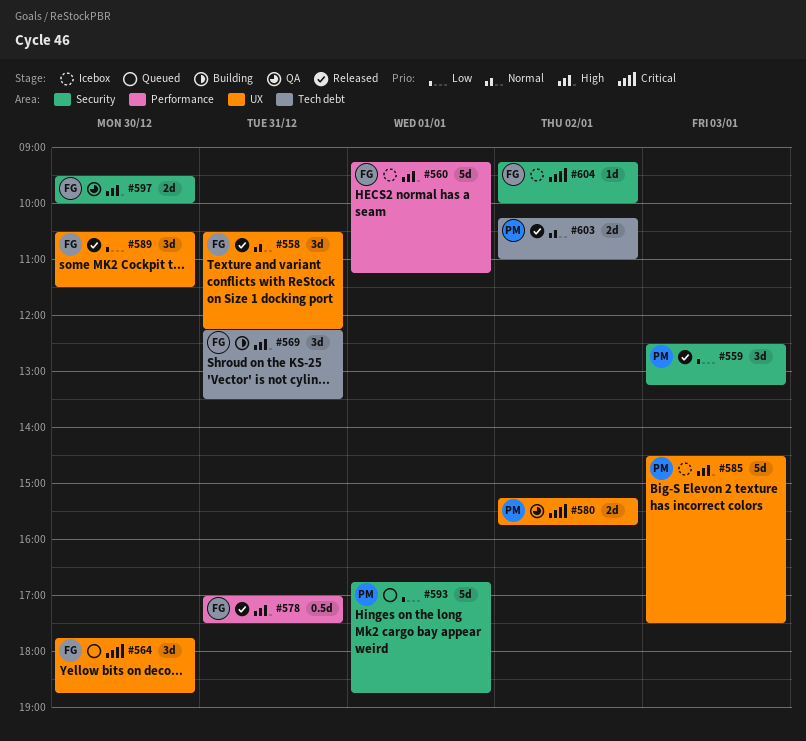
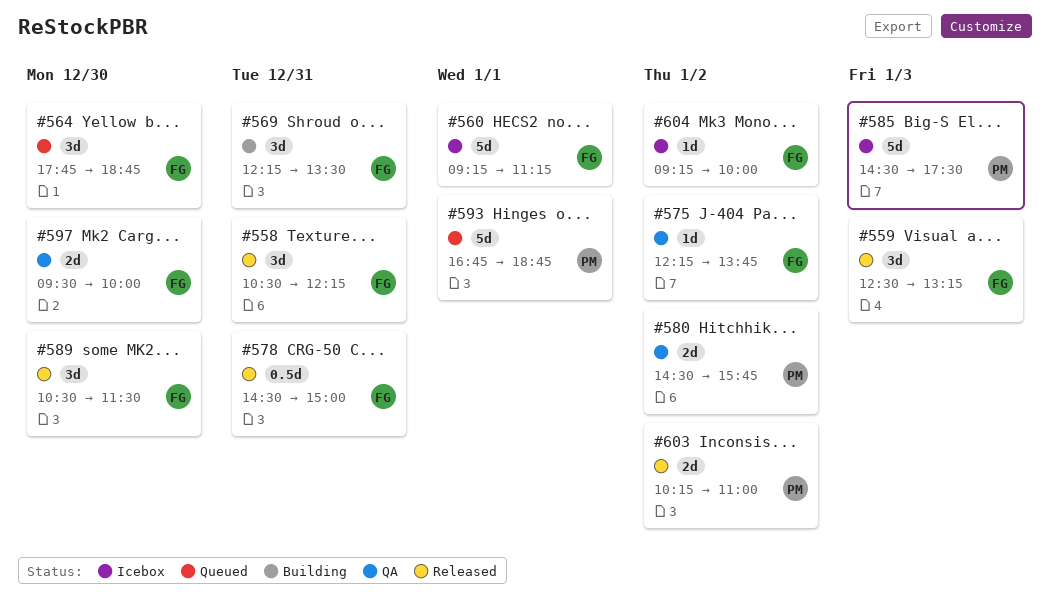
#559, owner: PM -> FG
#575: none -> present
#578, begins: 17:00 -> 14:30
#578, ends: 17:30 -> 15:00
#580, begins: 15:15 -> 14:30

